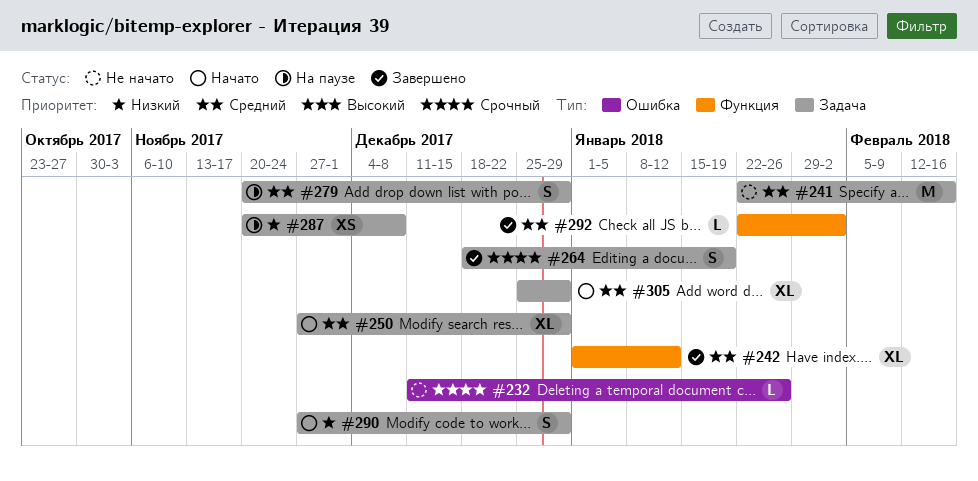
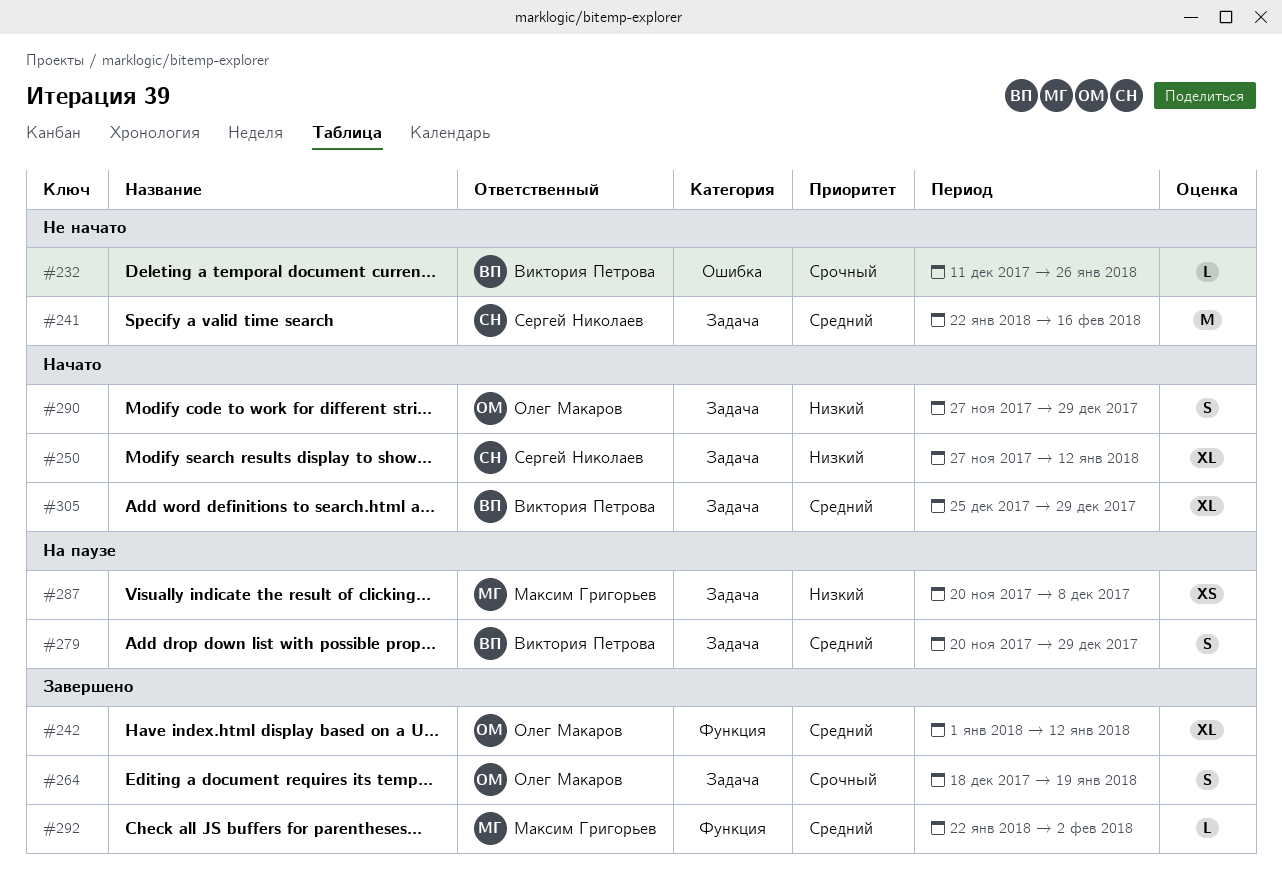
#250, priority: Средний -> Низкий
#250, due: Dec 29 -> Jan 12

